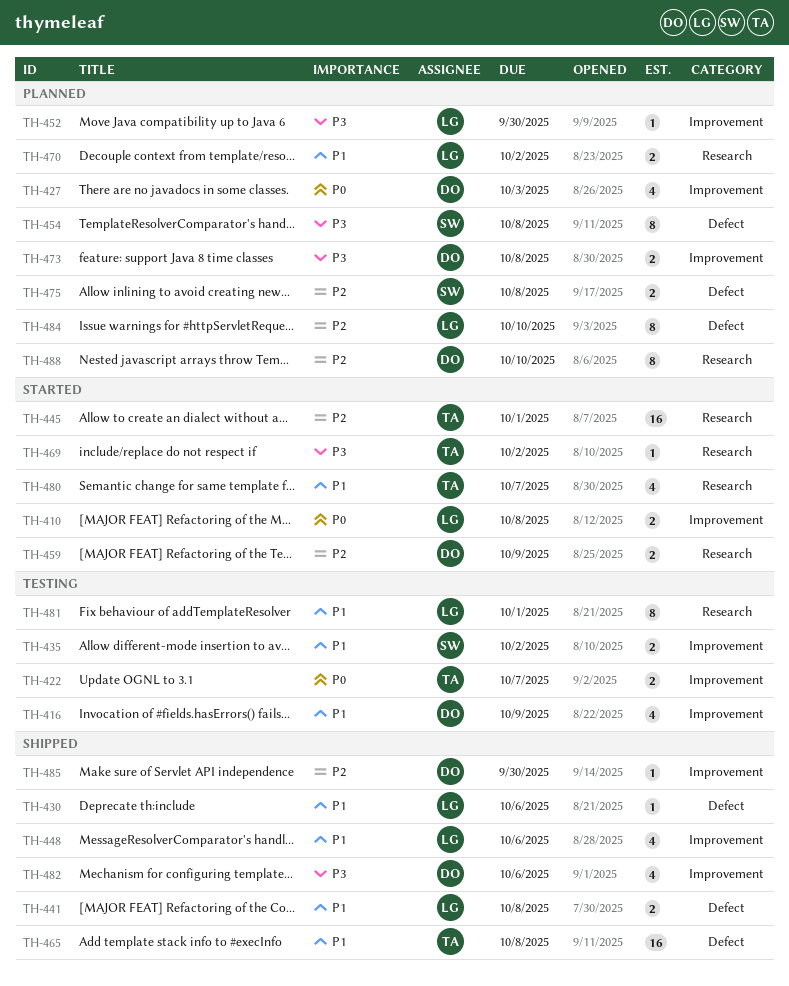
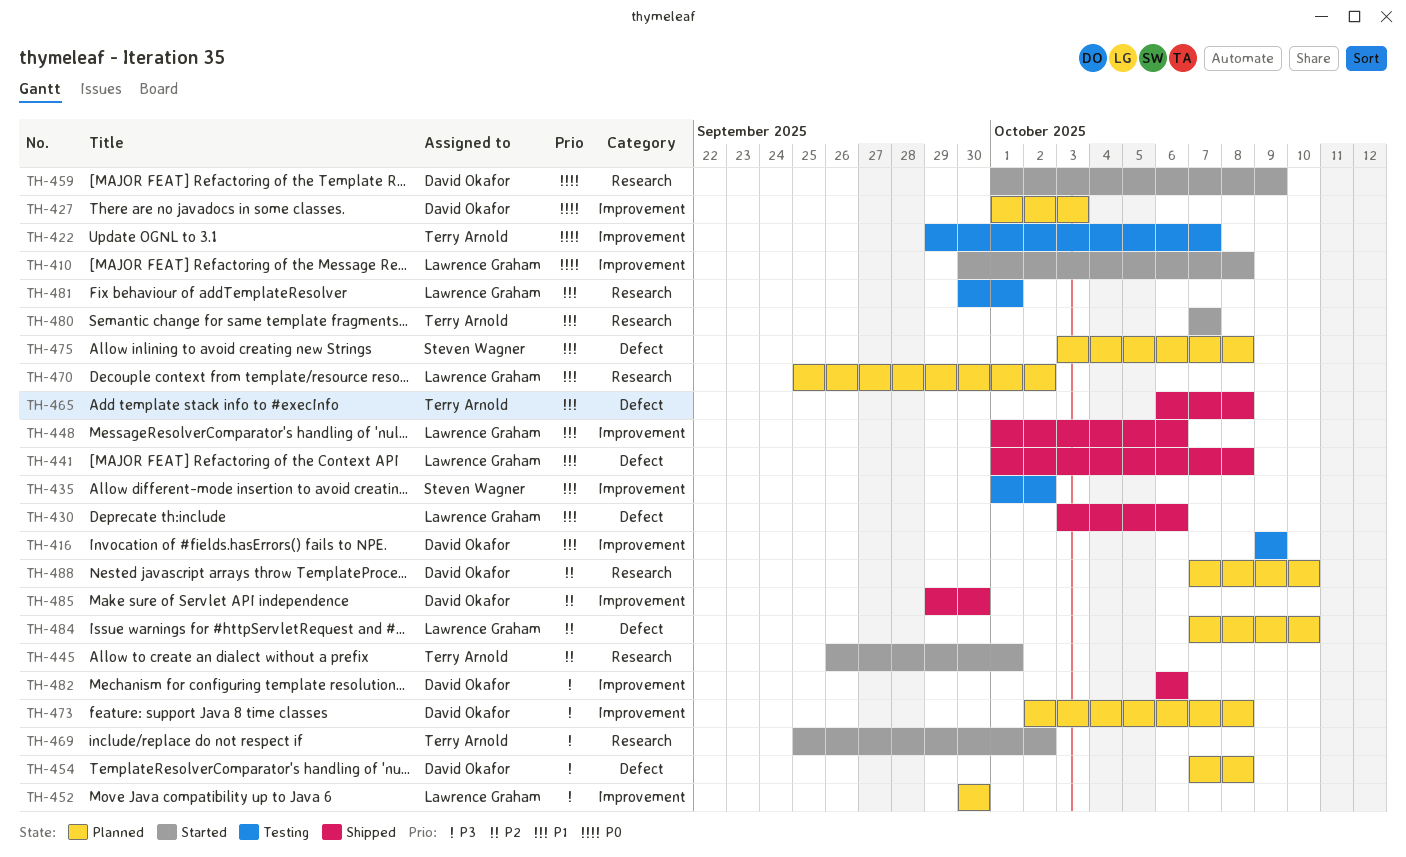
TH-454, owner: Steven Wagner -> David Okafor
TH-459, priority: P2 -> P0
TH-475, priority: P2 -> P1

